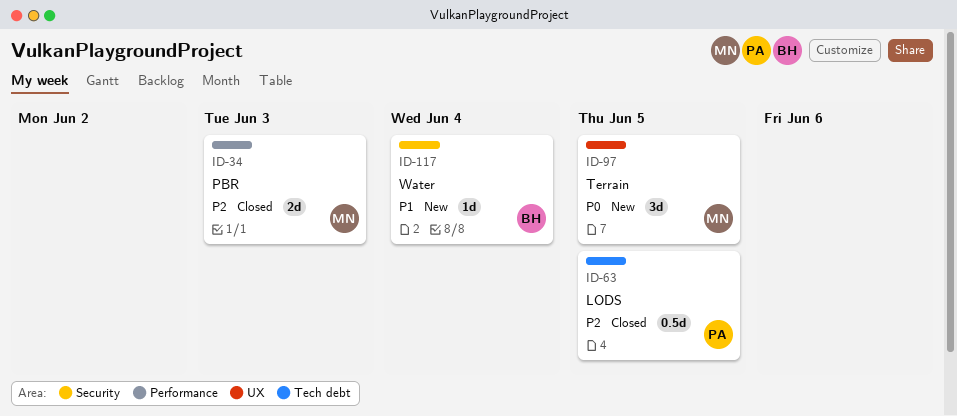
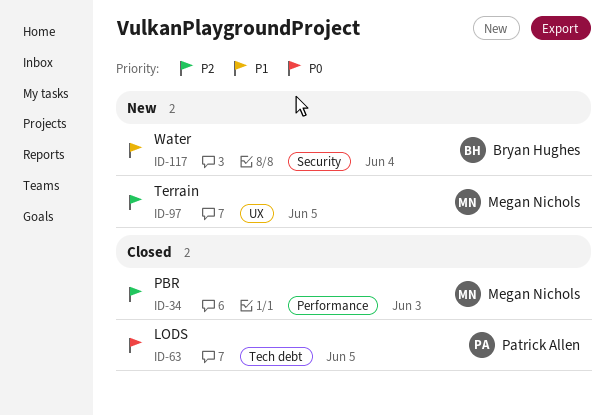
ID-63, priority: P2 -> P0
ID-97, priority: P0 -> P2

